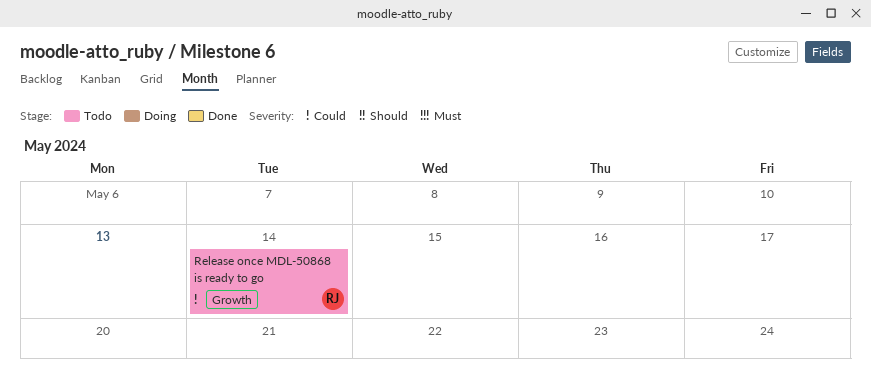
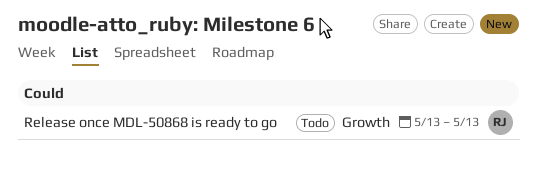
Release once MDL-50868 is ready to go, due: May 14 -> May 13

